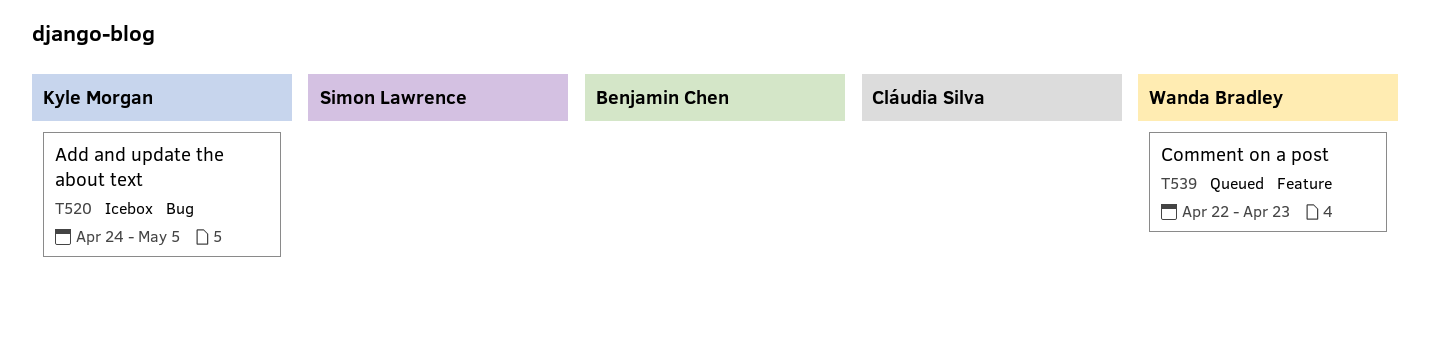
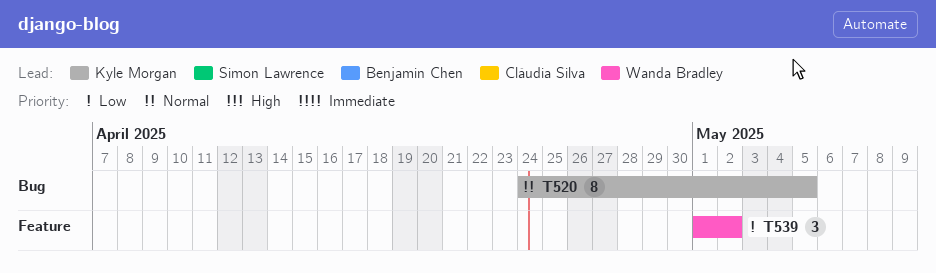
T539, start: Apr 22 -> May 1
T539, due: Apr 23 -> May 2

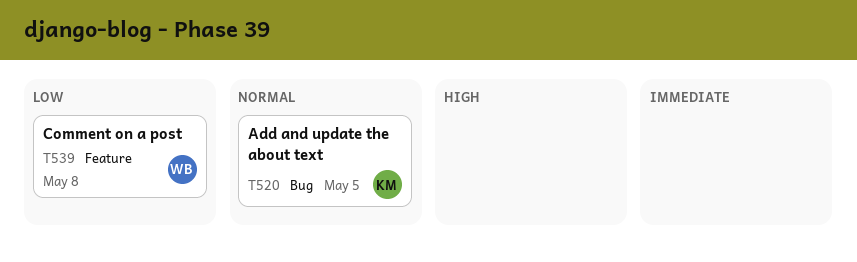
T539, due: May 2 -> May 8

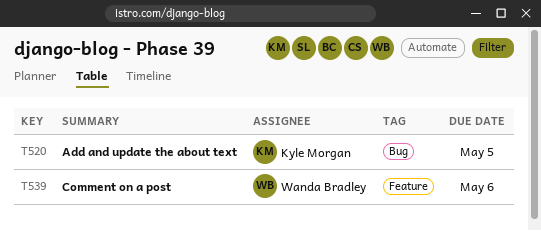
T539, due: May 8 -> May 6

